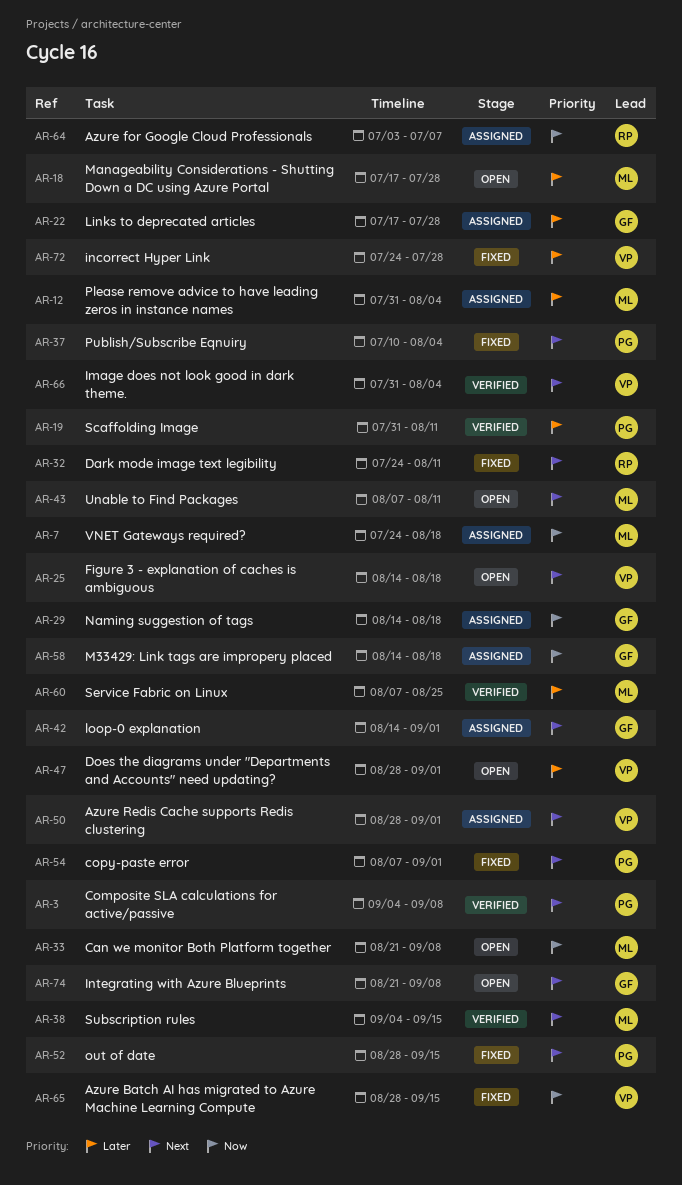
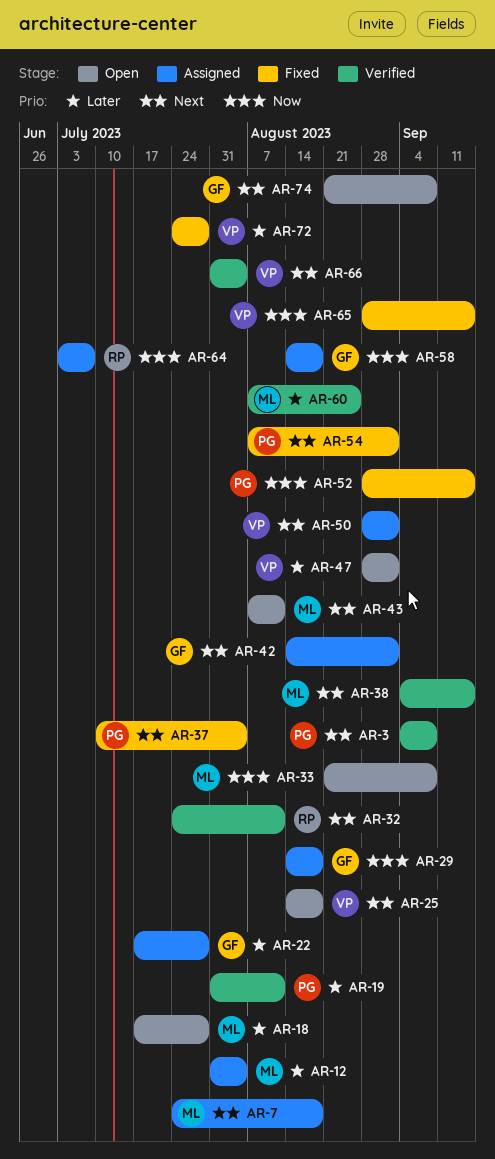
AR-7, priority: Now -> Next
AR-32, status: Fixed -> Verified
AR-52, priority: Next -> Now

